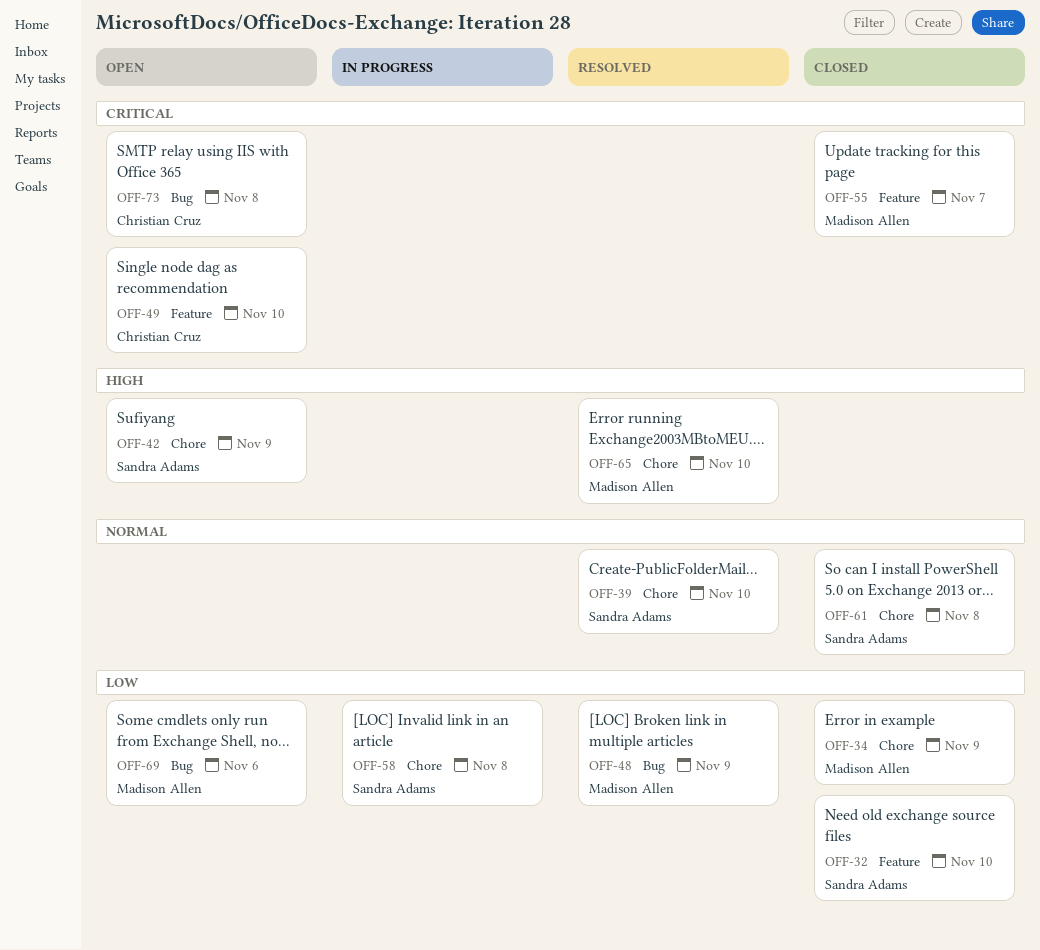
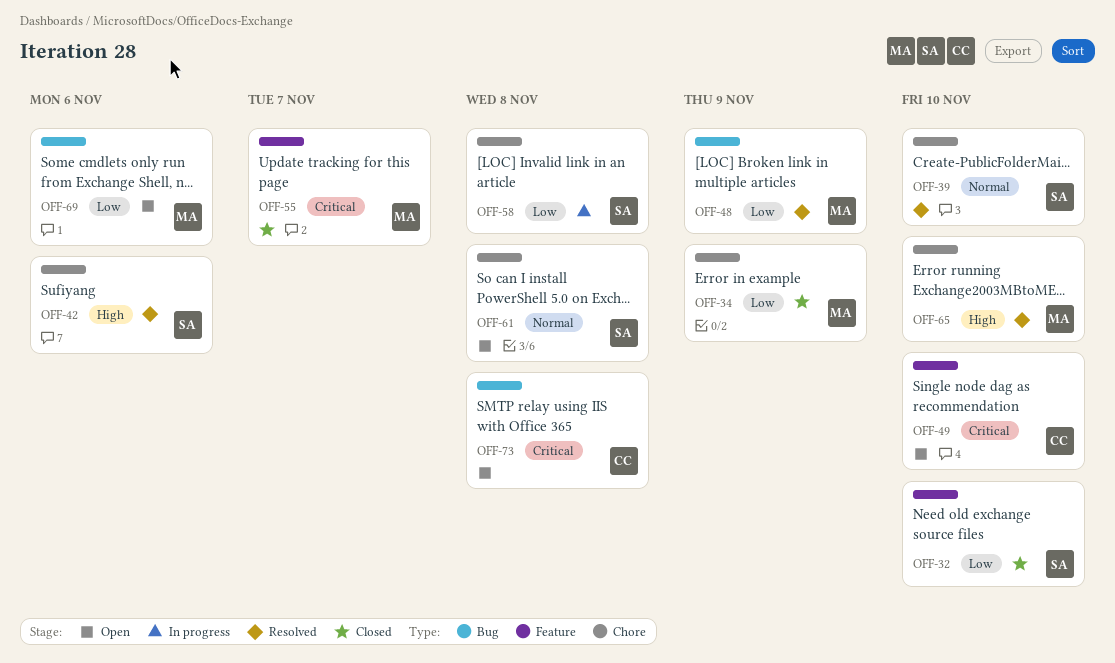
OFF-42, status: Open -> Resolved
OFF-42, due: Nov 9 -> Nov 6
OFF-61, status: Closed -> Open

